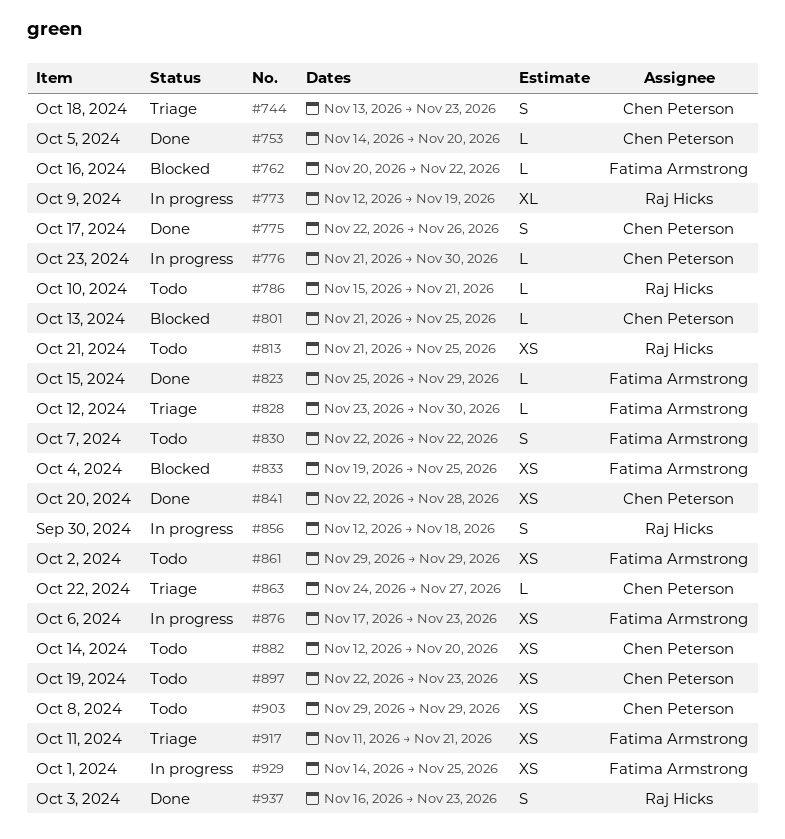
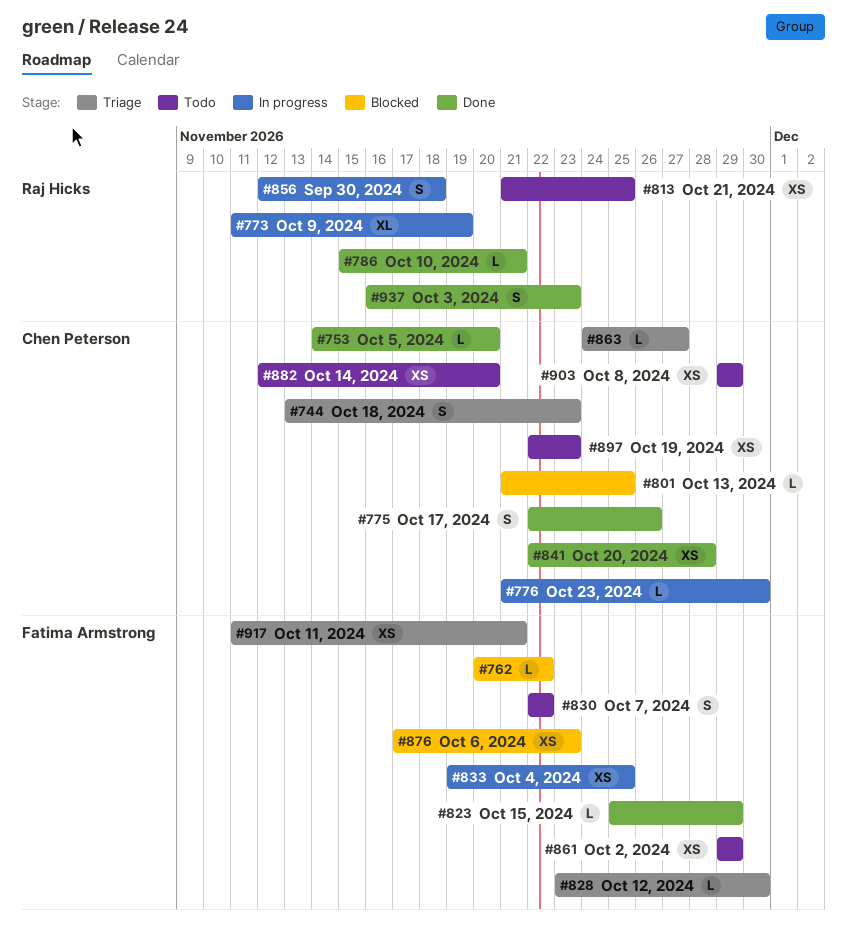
#773, start: Nov 12 -> Nov 11
#786, status: Todo -> Done
#833, status: Blocked -> In progress
#876, status: In progress -> Blocked
#929: present -> none

